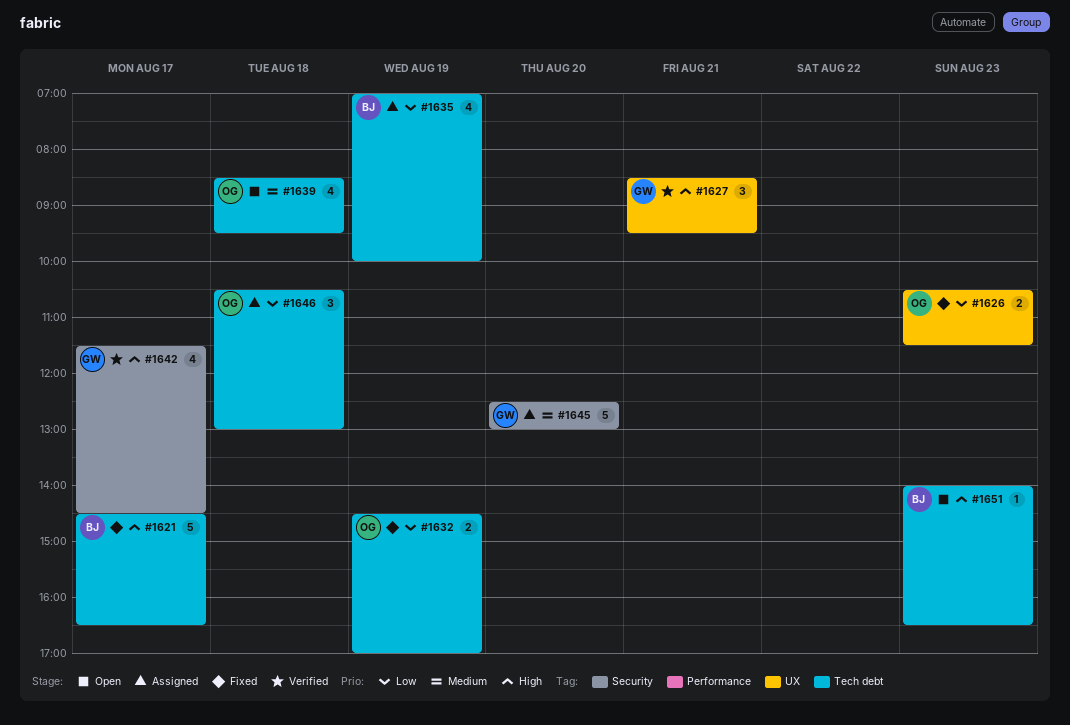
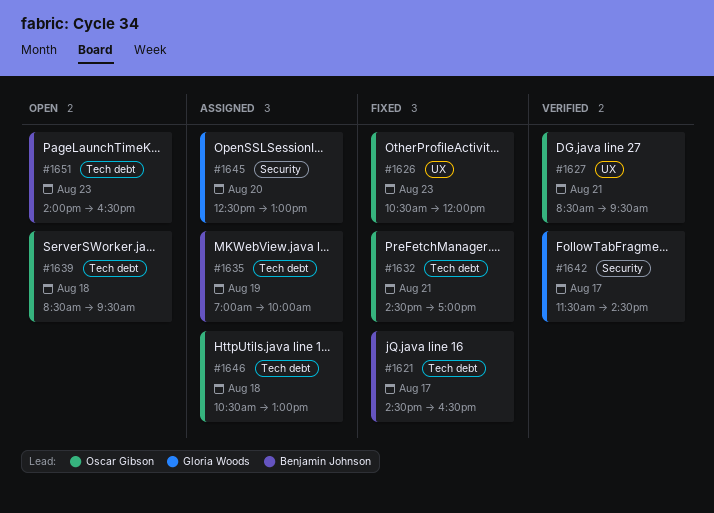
#1626, ends: 11:30 -> 12:00
#1627, owner: Gloria Woods -> Oscar Gibson
#1632, day: Aug 19 -> Aug 21

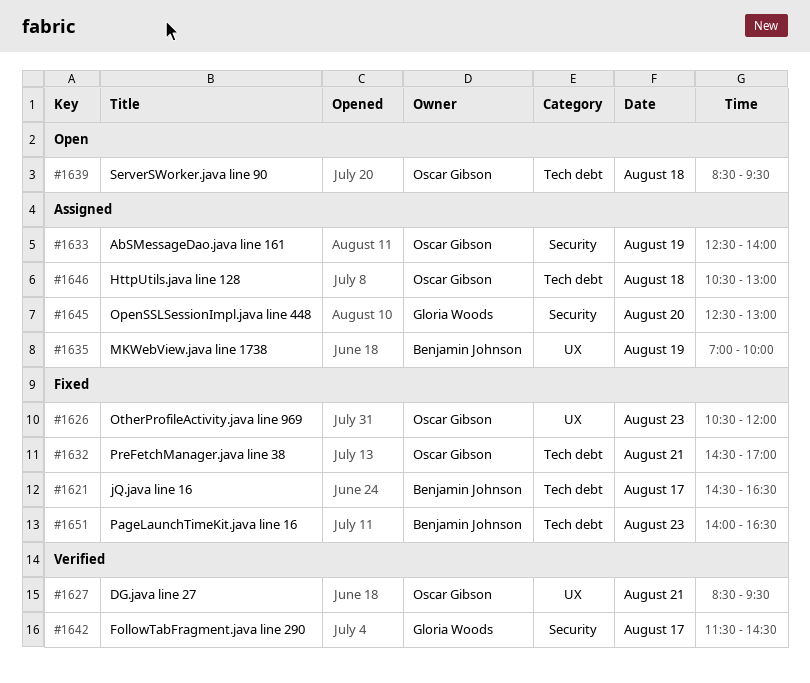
#1633: none -> present
#1635, label: Tech debt -> UX
#1651, status: Open -> Fixed

